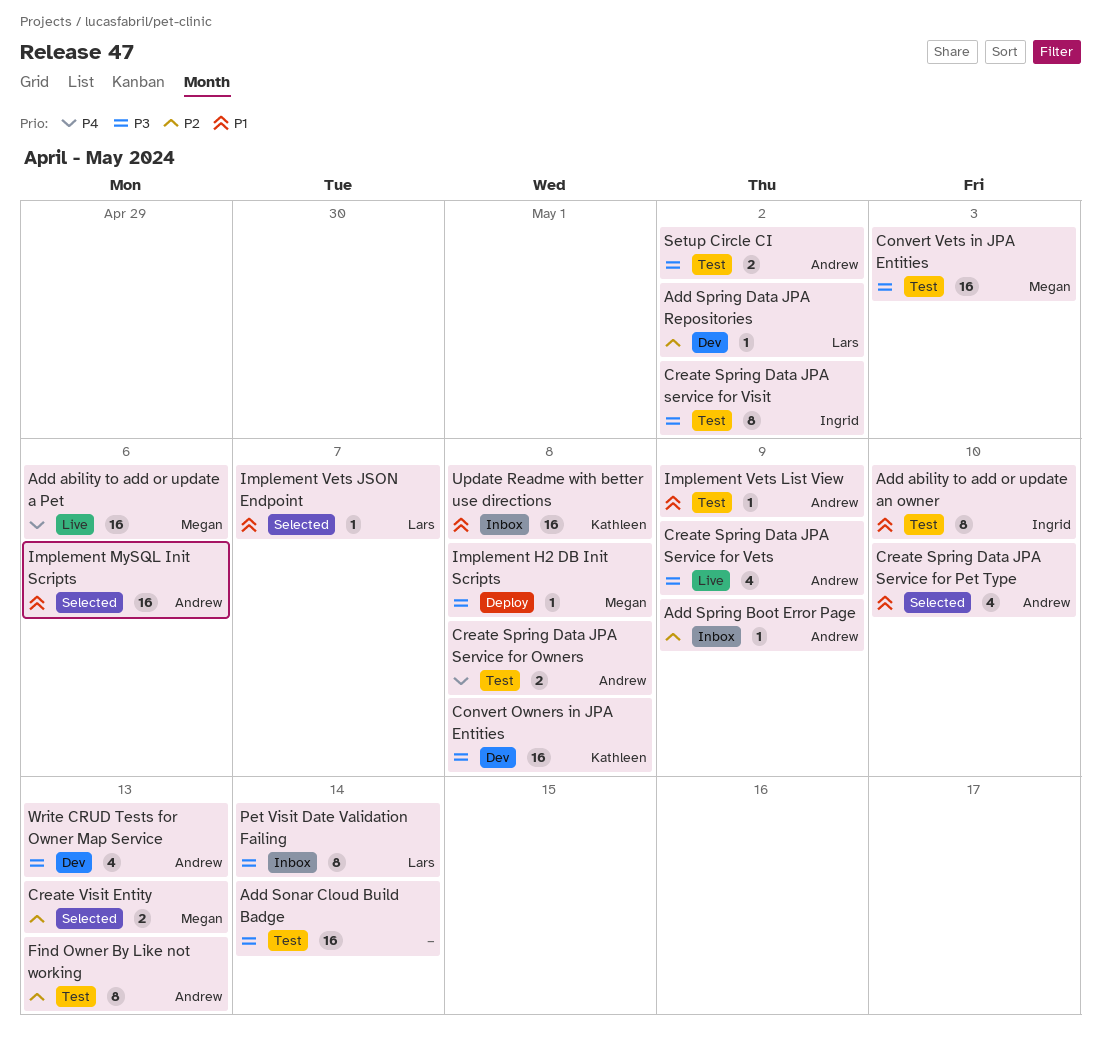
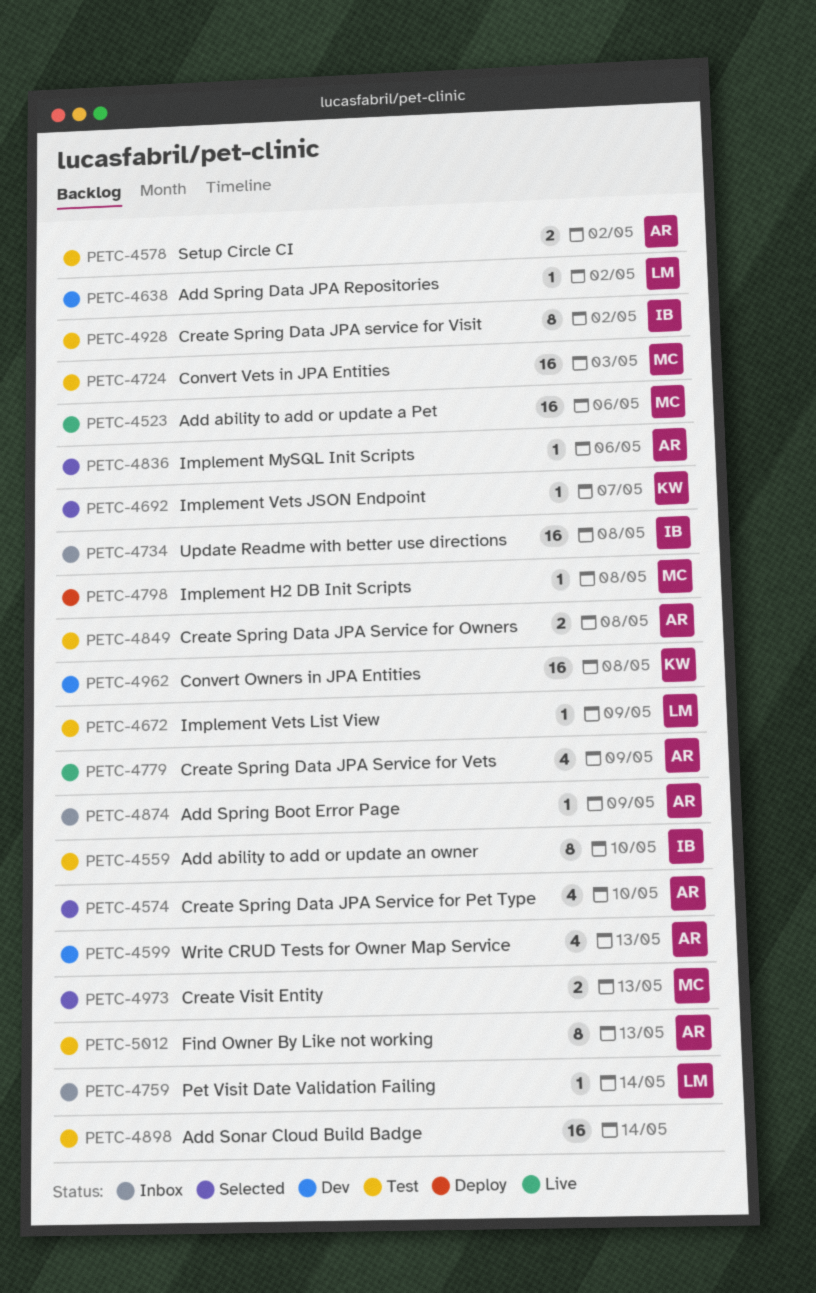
Implement MySQL Init Scripts, estimate: 16 -> 1
Implement Vets JSON Endpoint, owner: Lars -> Kathleen
Implement Vets List View, owner: Andrew -> Lars
Pet Visit Date Validation Failing, estimate: 8 -> 1
Update Readme with better use directions, owner: Kathleen -> Ingrid

